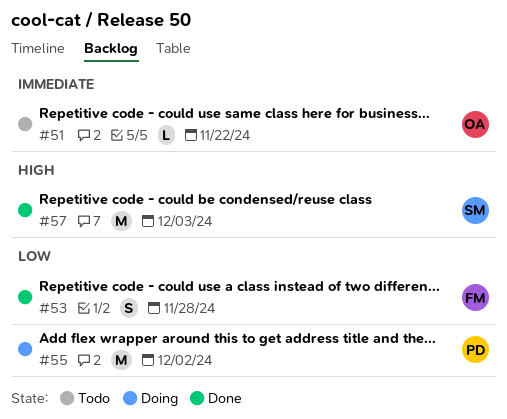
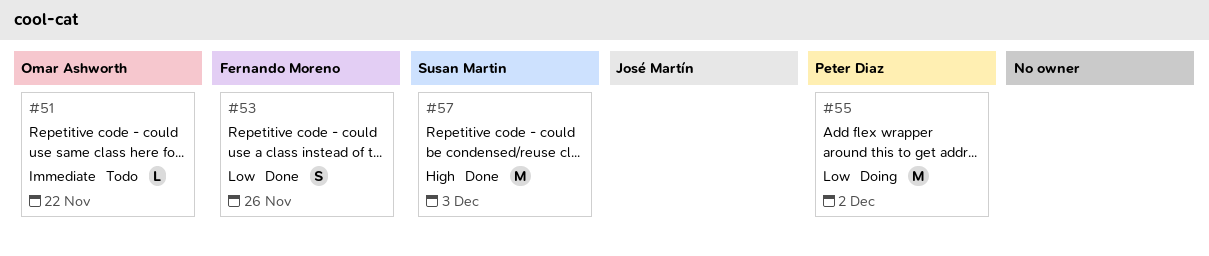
#53, due: Nov 28 -> Nov 26

